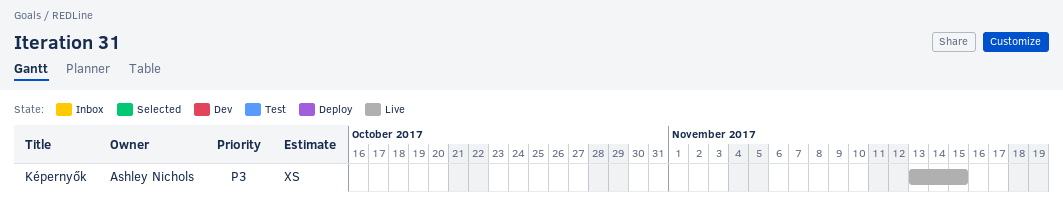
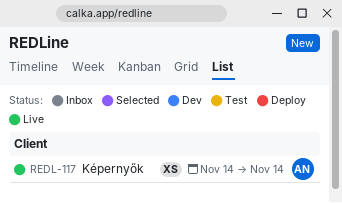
Képernyők, start: Nov 13 -> Nov 14
Képernyők, due: Nov 15 -> Nov 14

